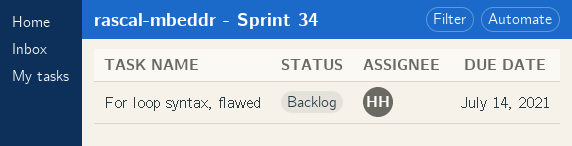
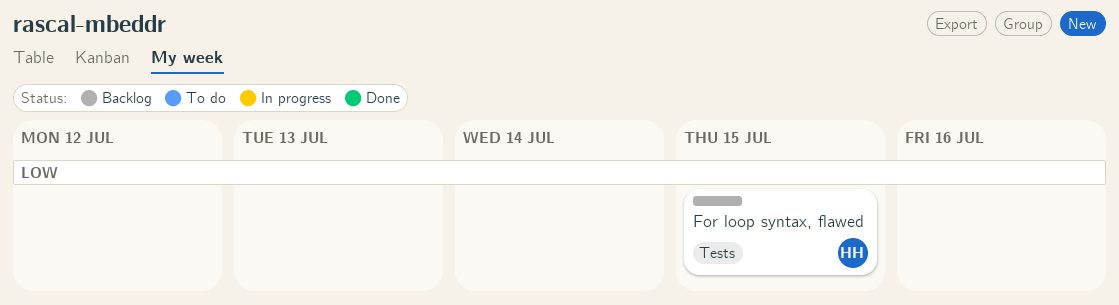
For loop syntax, flawed, due: Jul 14 -> Jul 15

